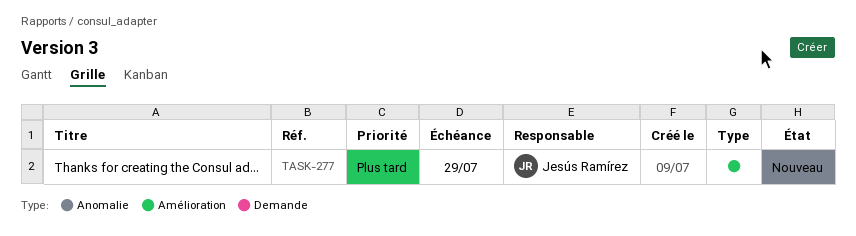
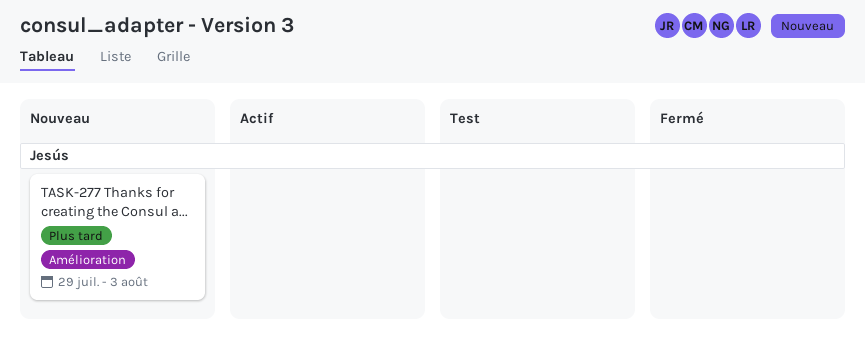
TASK-277, due: Jul 29 -> Aug 3

